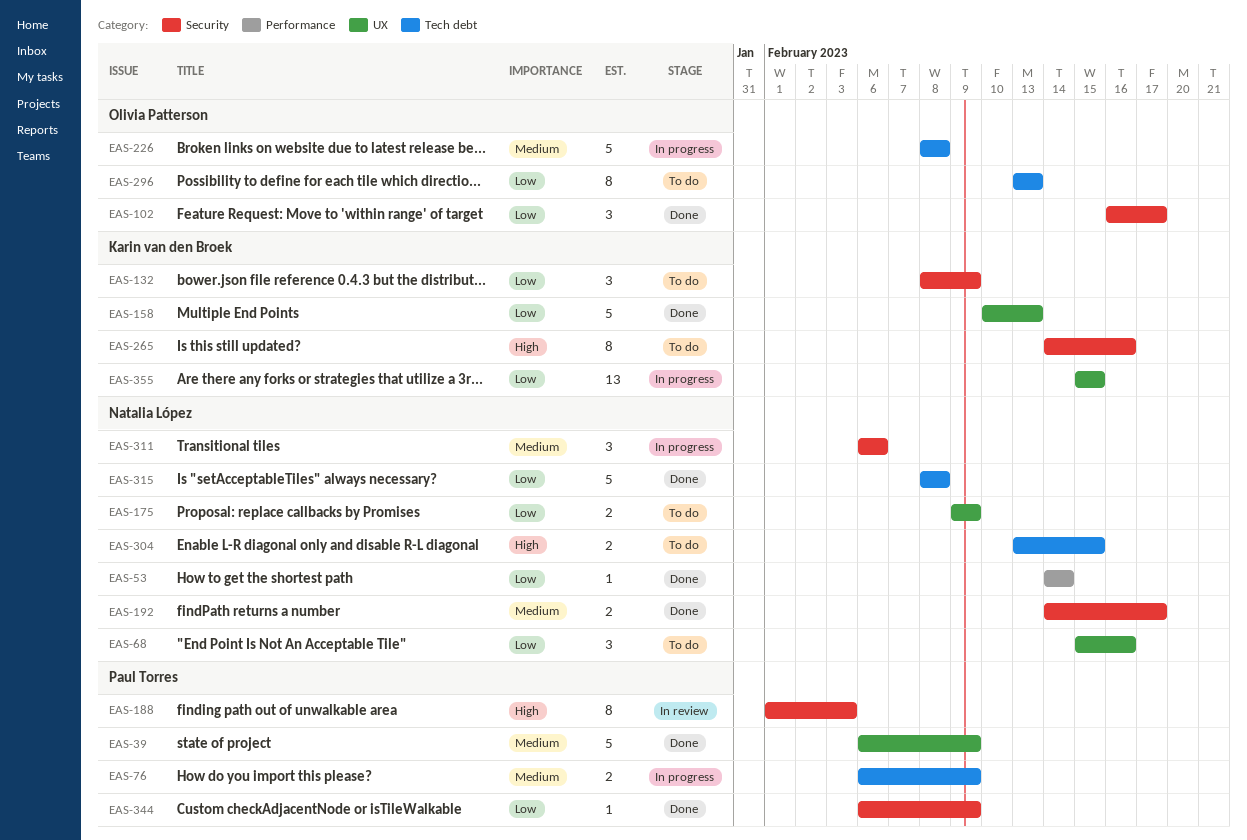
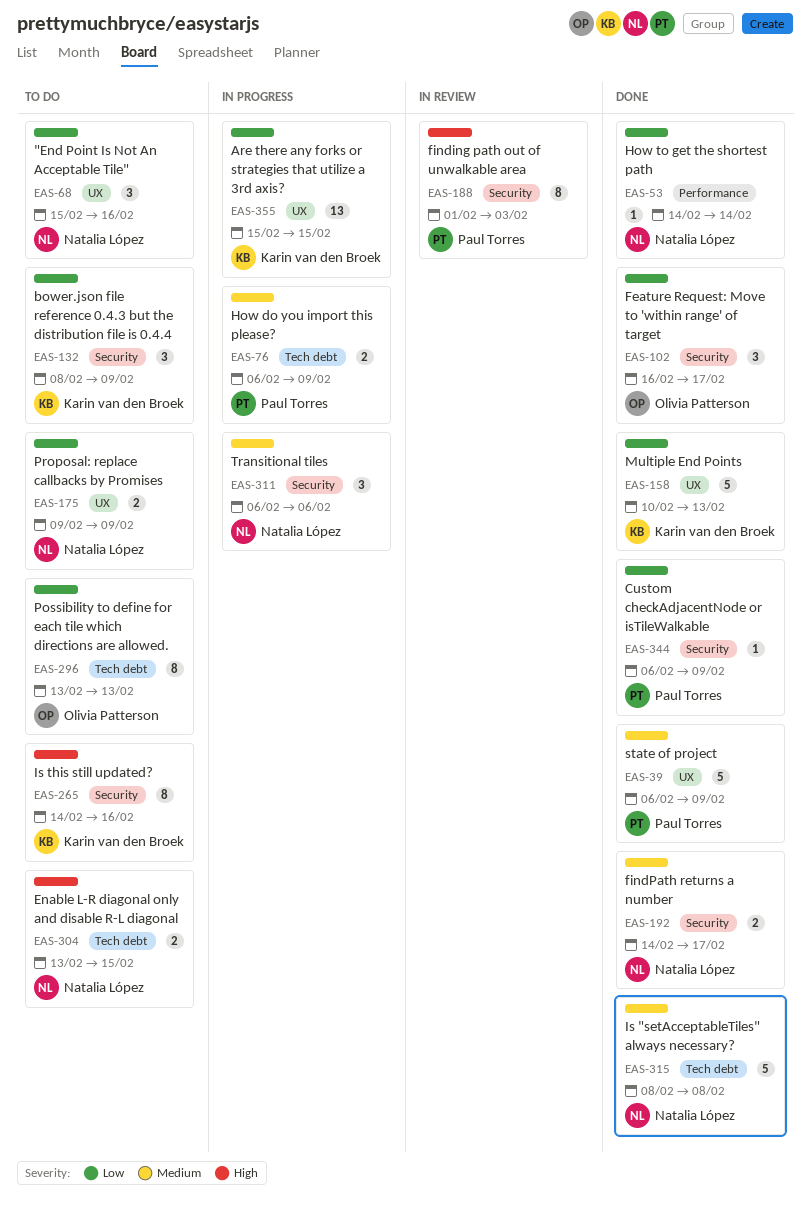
EAS-226: present -> none
EAS-315, priority: Low -> Medium

